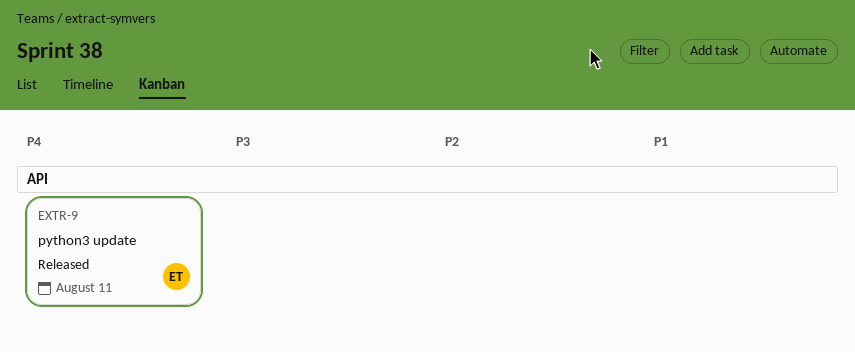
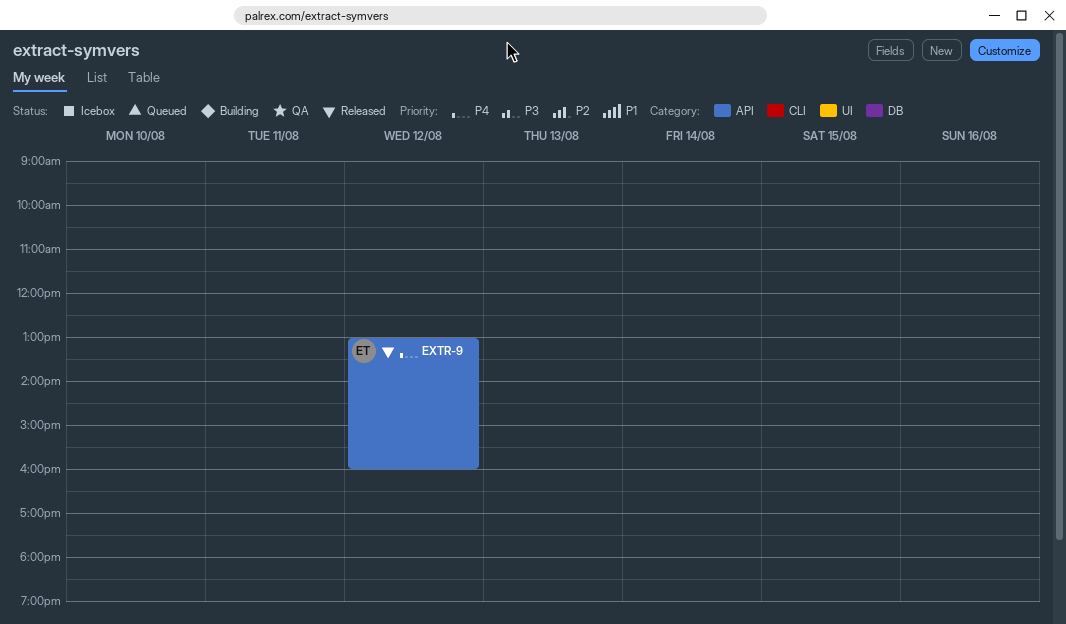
EXTR-9, day: Aug 11 -> Aug 12

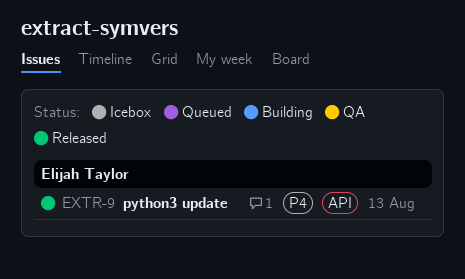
EXTR-9, day: Aug 12 -> Aug 13

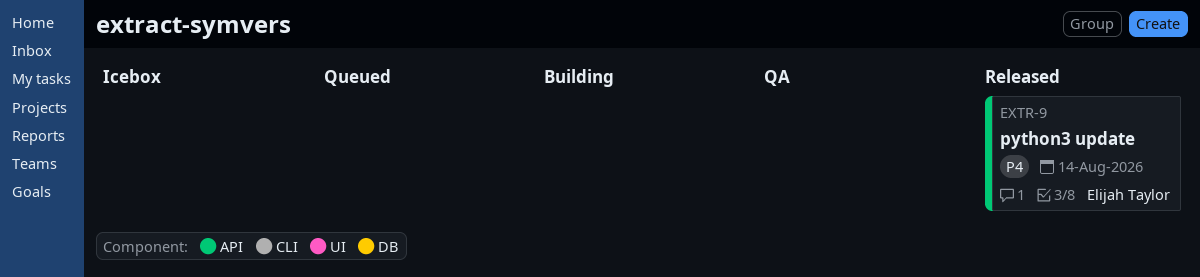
EXTR-9, day: Aug 13 -> Aug 14

